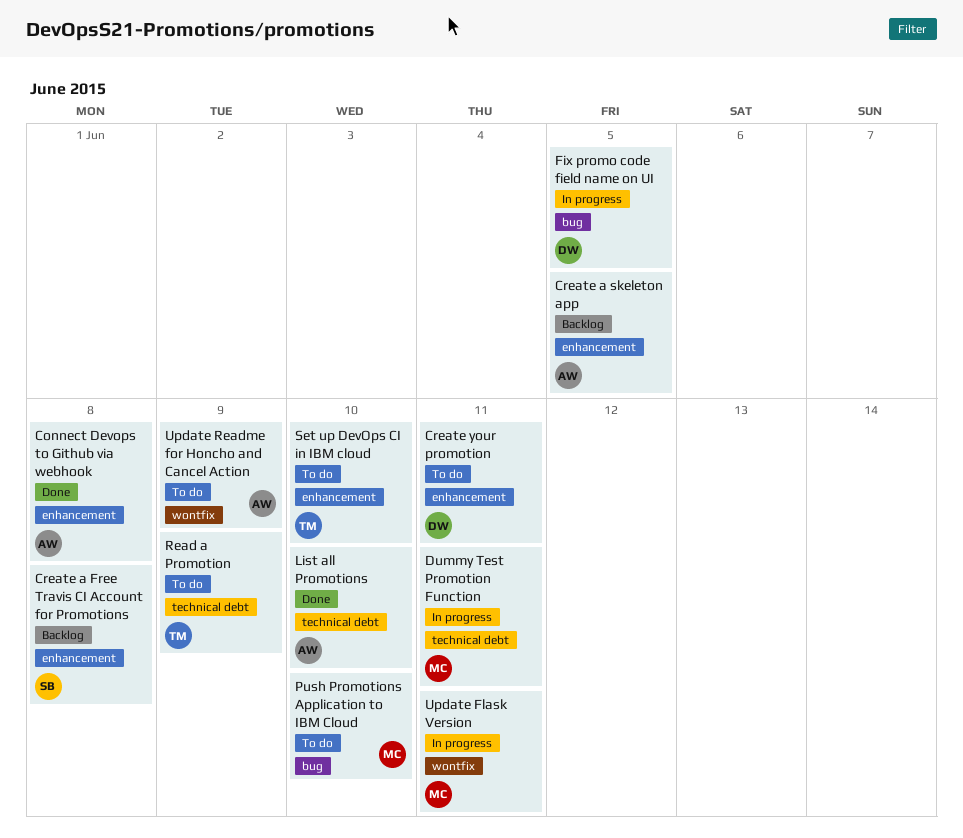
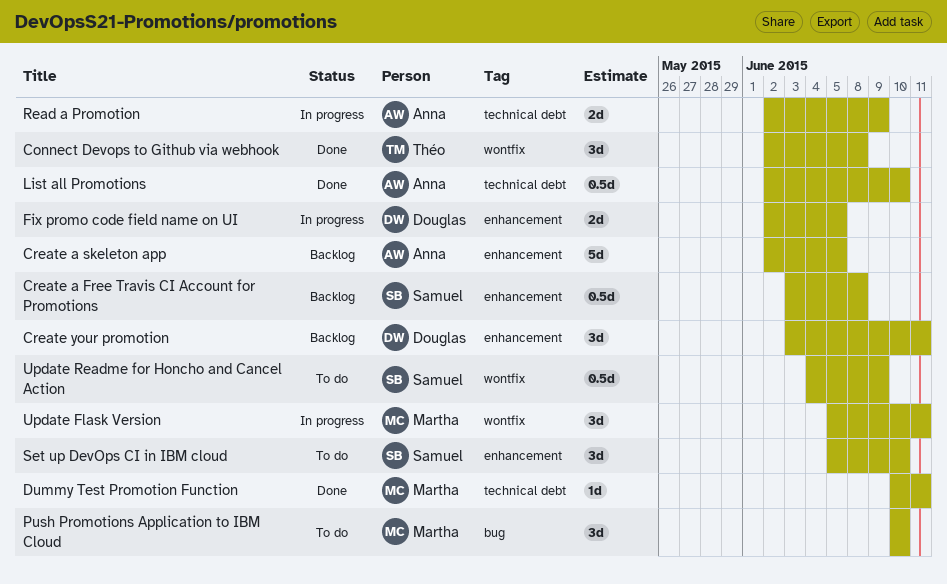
Connect Devops to Github via webhook, owner: Anna -> Théo
Connect Devops to Github via webhook, label: enhancement -> wontfix
Create your promotion, status: To do -> Backlog
Dummy Test Promotion Function, status: In progress -> Done
Fix promo code field name on UI, label: bug -> enhancement
Read a Promotion, status: To do -> In progress
Read a Promotion, owner: Théo -> Anna
Set up DevOps CI in IBM cloud, owner: Théo -> Samuel
Update Readme for Honcho and Cancel Action, owner: Anna -> Samuel

